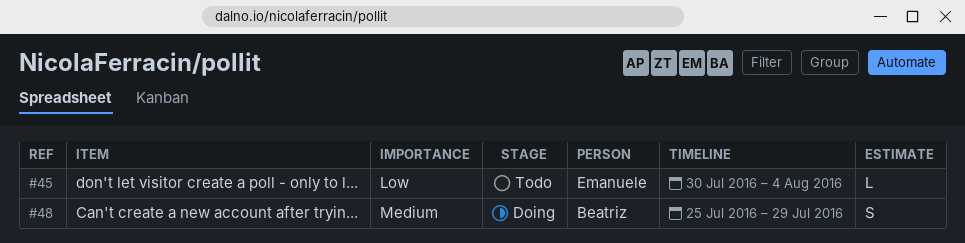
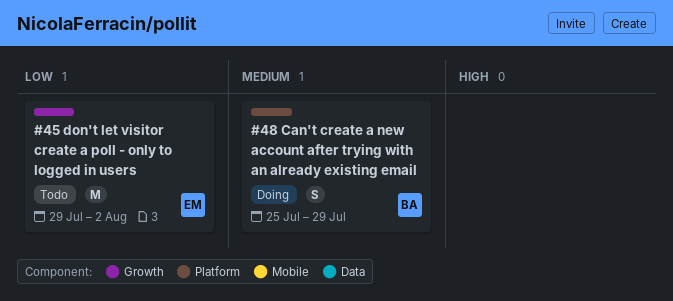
#45, estimate: L -> M
#45, start: Jul 30 -> Jul 29
#45, due: Aug 4 -> Aug 2

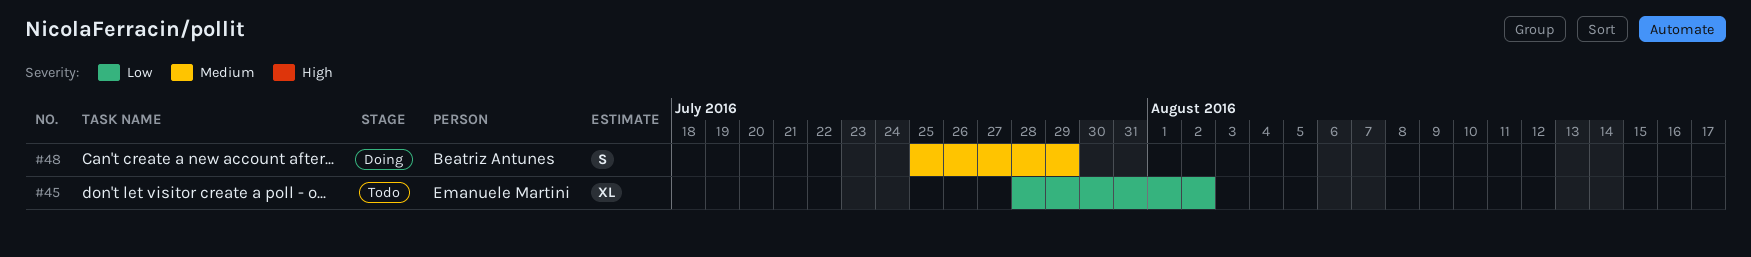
#45, estimate: M -> XL
#45, start: Jul 29 -> Jul 28

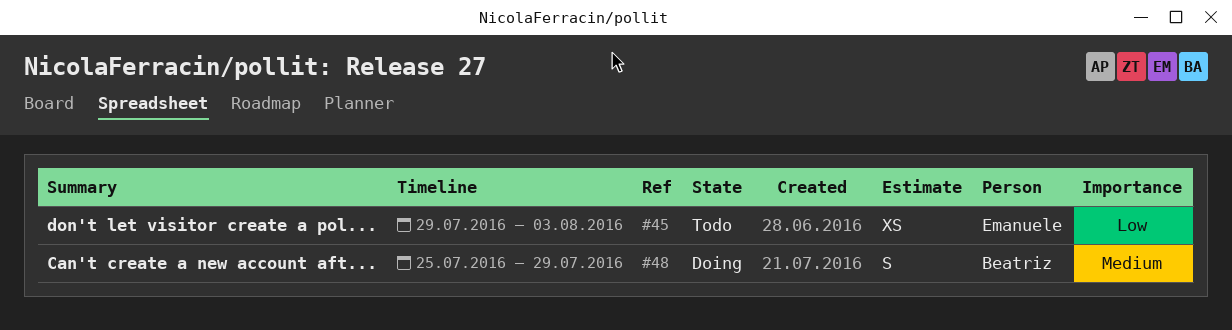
#45, estimate: XL -> XS
#45, start: Jul 28 -> Jul 29
#45, due: Aug 2 -> Aug 3

